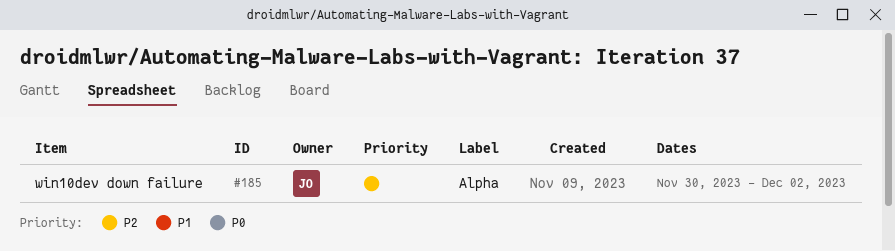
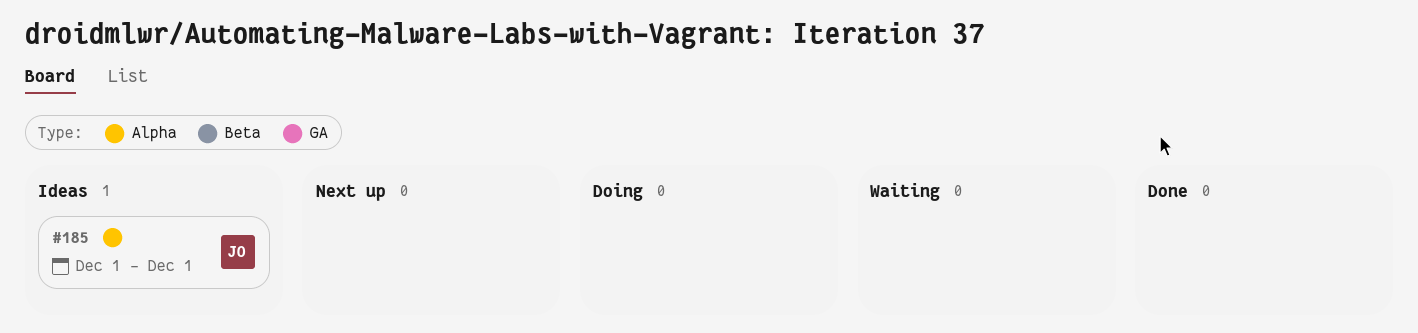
#185, start: Nov 30 -> Dec 1
#185, due: Dec 2 -> Dec 1

